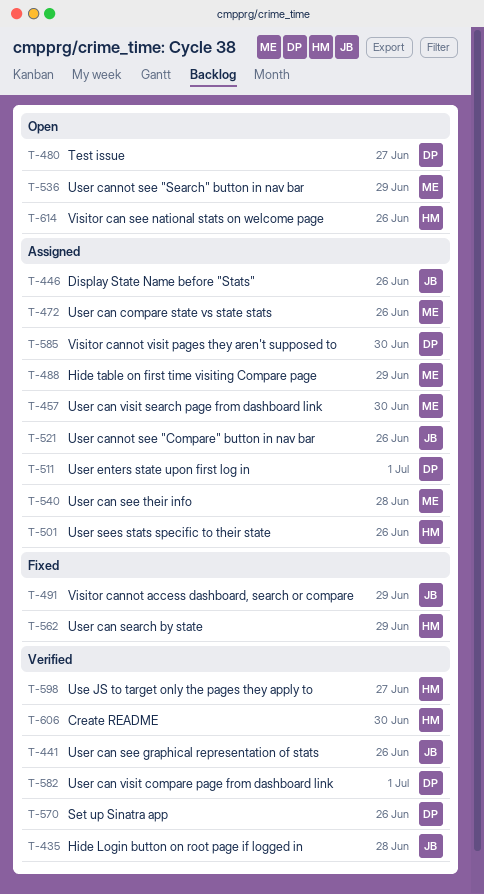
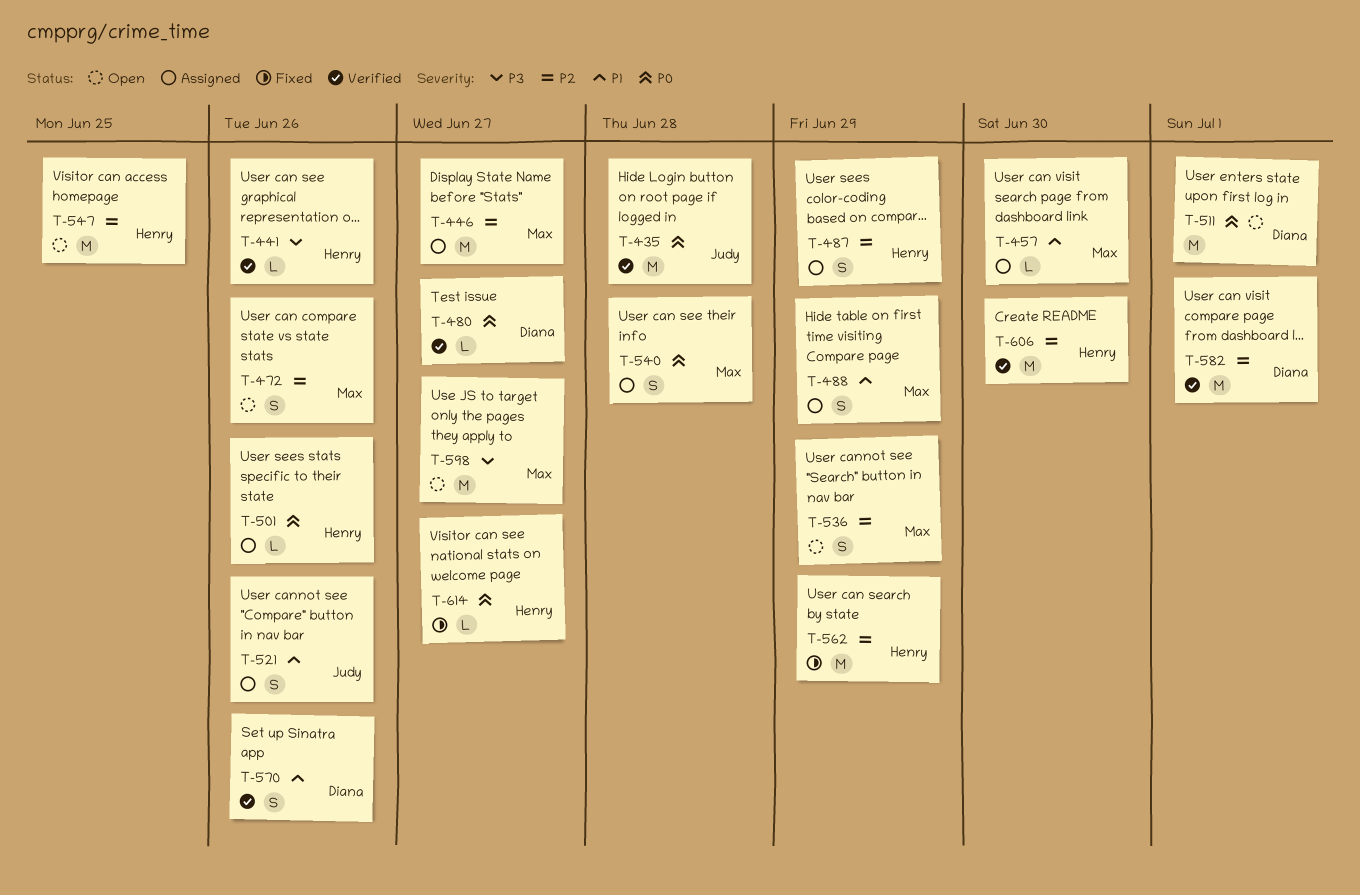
T-441, owner: Judy -> Henry
T-446, owner: Judy -> Max
T-446, due: Jun 26 -> Jun 27
T-472, status: Assigned -> Open
T-480, status: Open -> Verified
T-487: none -> present
T-491: present -> none
T-511, status: Assigned -> Open
T-547: none -> present
T-585: present -> none
T-598, status: Verified -> Open
T-598, owner: Henry -> Max
T-614, status: Open -> Fixed
T-614, due: Jun 26 -> Jun 27

